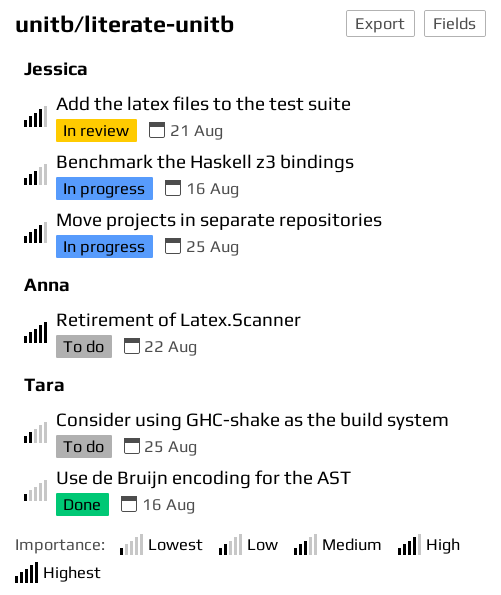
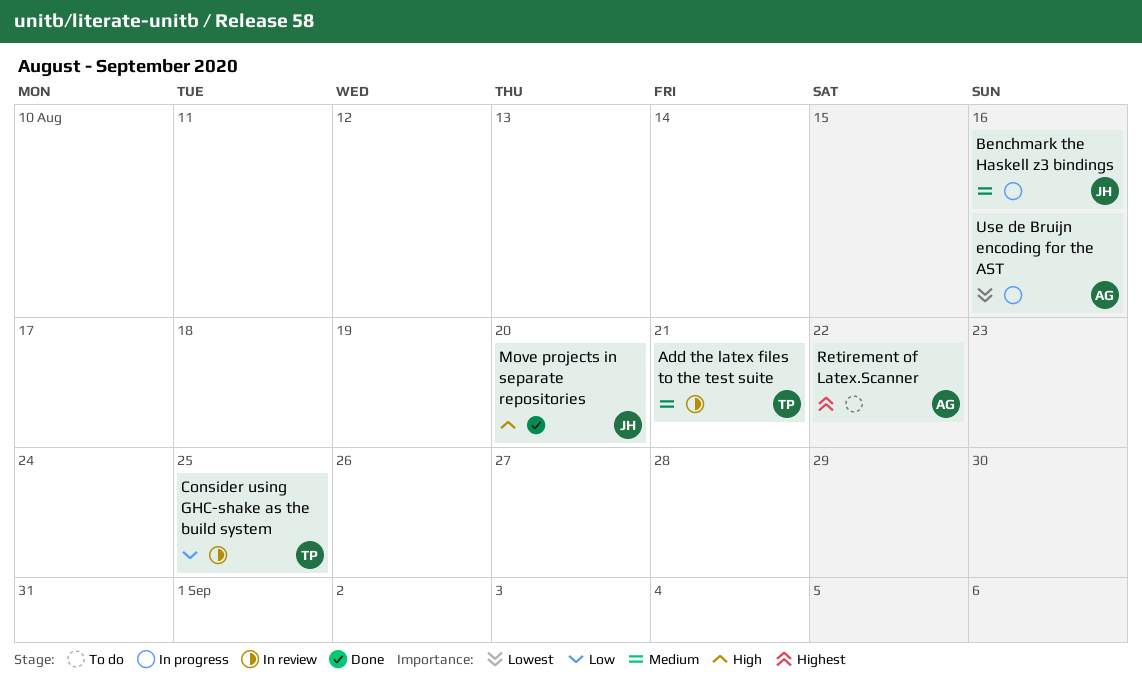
Add the latex files to the test suite, owner: Jessica -> Tara
Add the latex files to the test suite, priority: High -> Medium
Consider using GHC-shake as the build system, status: To do -> In review
Move projects in separate repositories, status: In progress -> Done
Move projects in separate repositories, due: Aug 25 -> Aug 20
Use de Bruijn encoding for the AST, status: Done -> In progress
Use de Bruijn encoding for the AST, owner: Tara -> Anna

